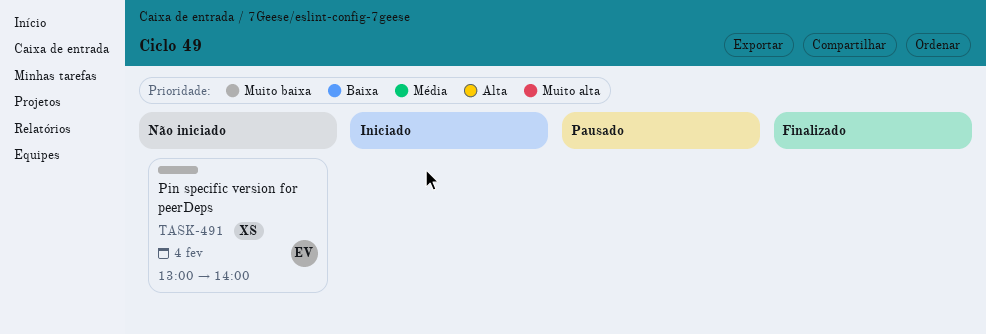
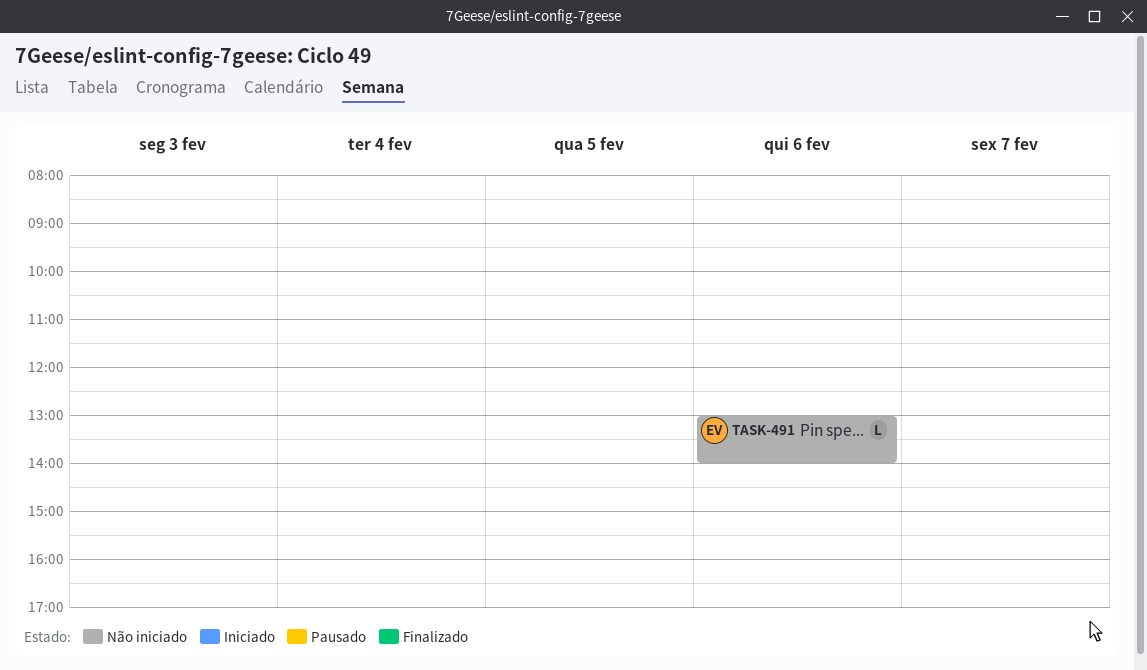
TASK-491, estimate: XS -> L
TASK-491, day: Feb 4 -> Feb 6

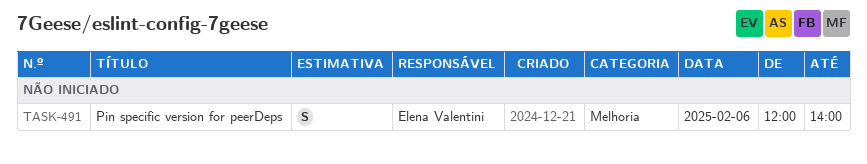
TASK-491, estimate: L -> S
TASK-491, begins: 13:00 -> 12:00

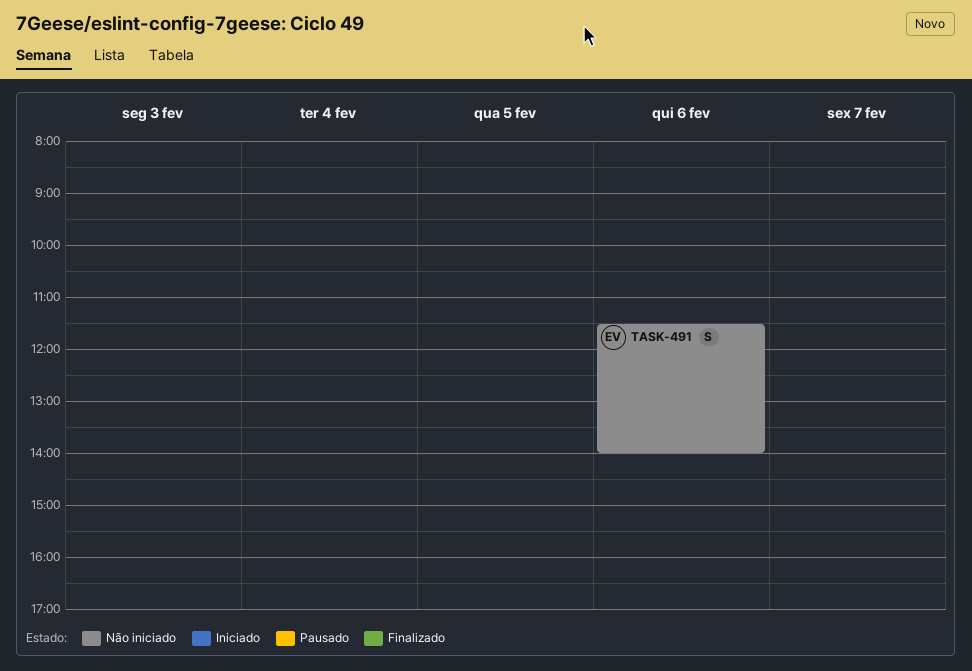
TASK-491, begins: 12:00 -> 11:30

